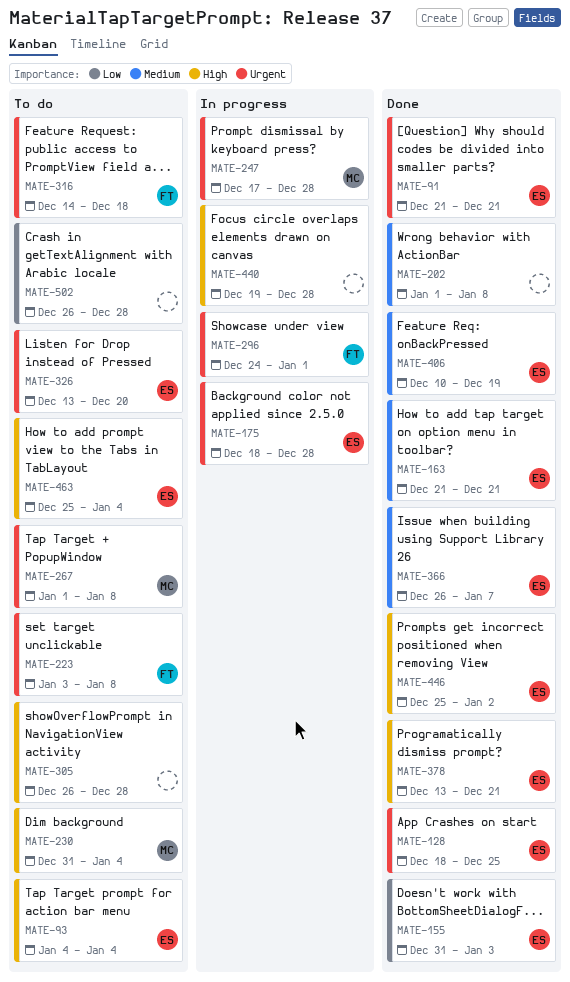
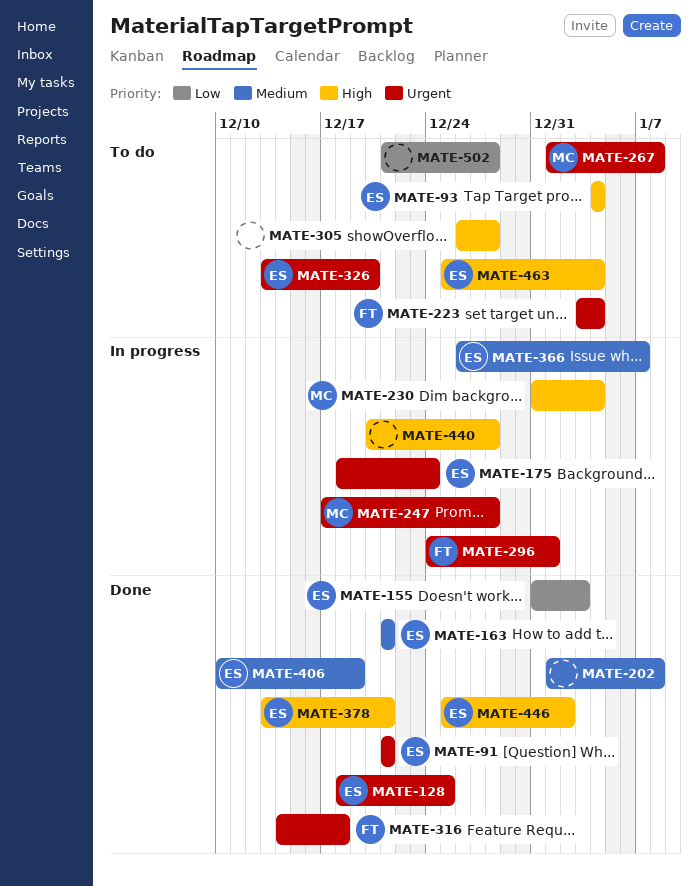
MATE-175, due: Dec 28 -> Dec 24
MATE-223, due: Jan 8 -> Jan 4
MATE-230, status: To do -> In progress
MATE-316, status: To do -> Done
MATE-366, status: Done -> In progress
MATE-440, start: Dec 19 -> Dec 20
MATE-502, start: Dec 26 -> Dec 21

